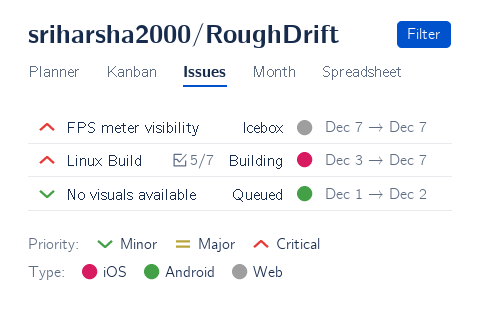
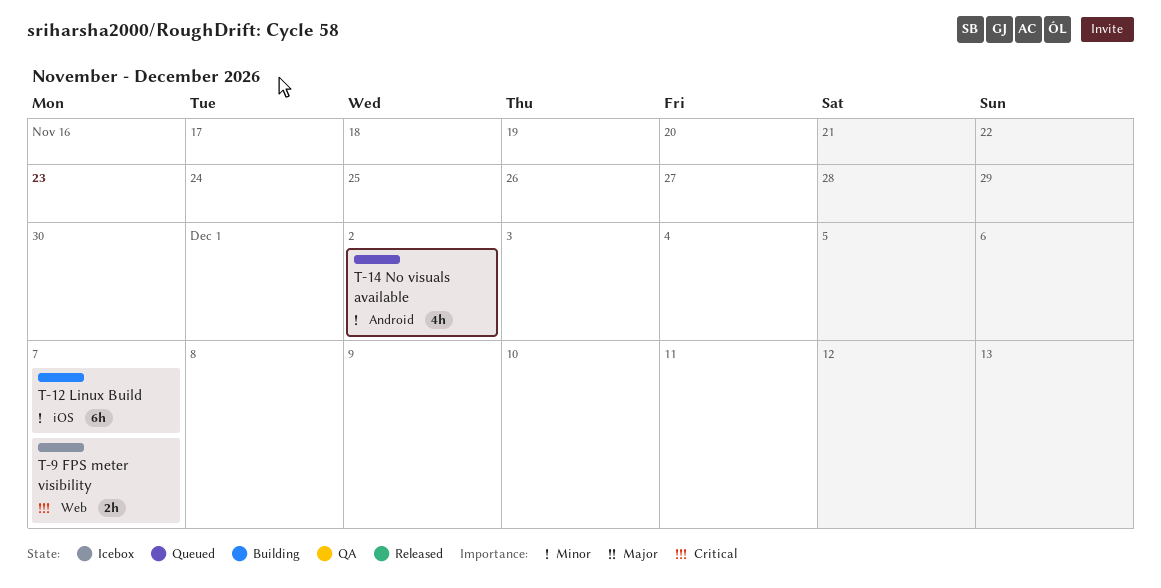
Linux Build, priority: Critical -> Minor

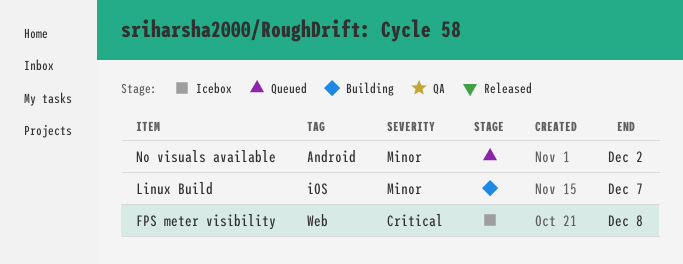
FPS meter visibility, due: Dec 7 -> Dec 8

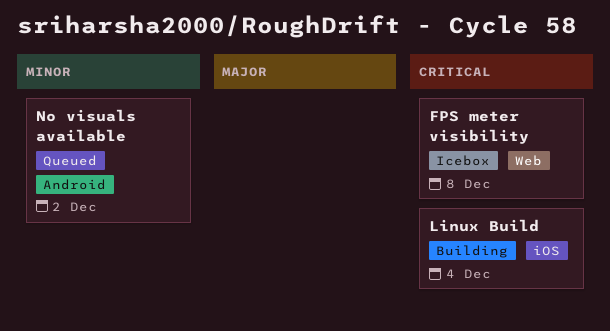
Linux Build, priority: Minor -> Critical
Linux Build, due: Dec 7 -> Dec 4

